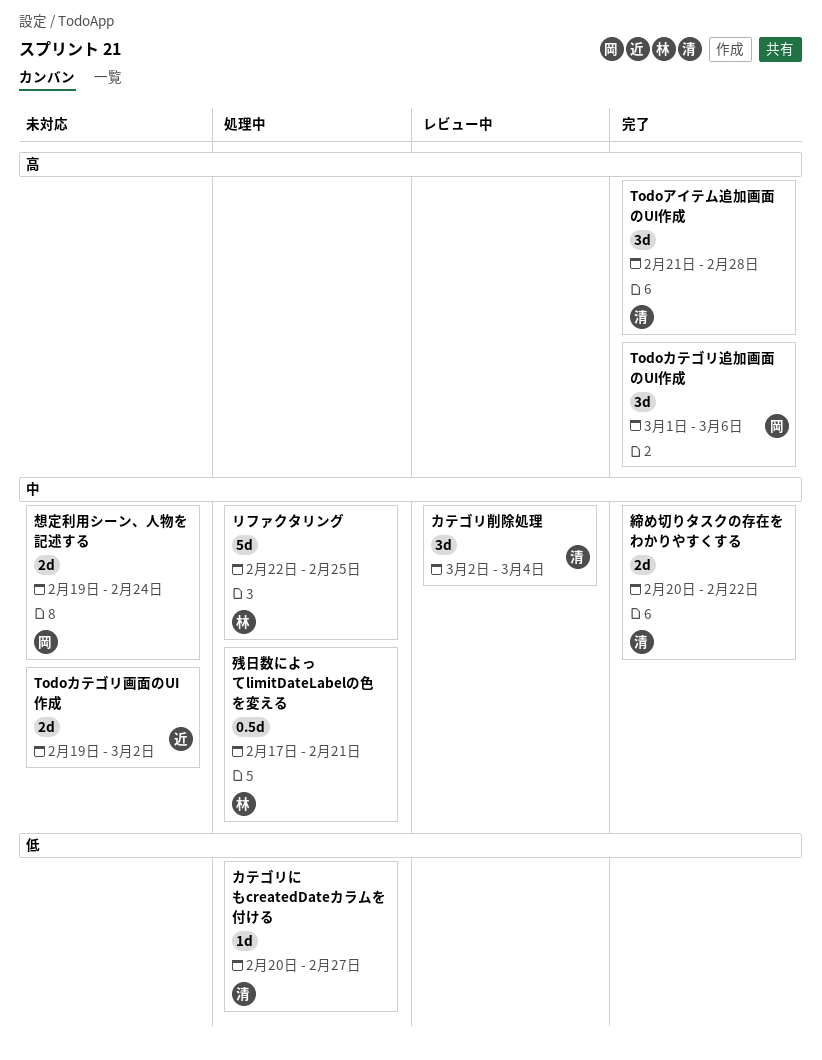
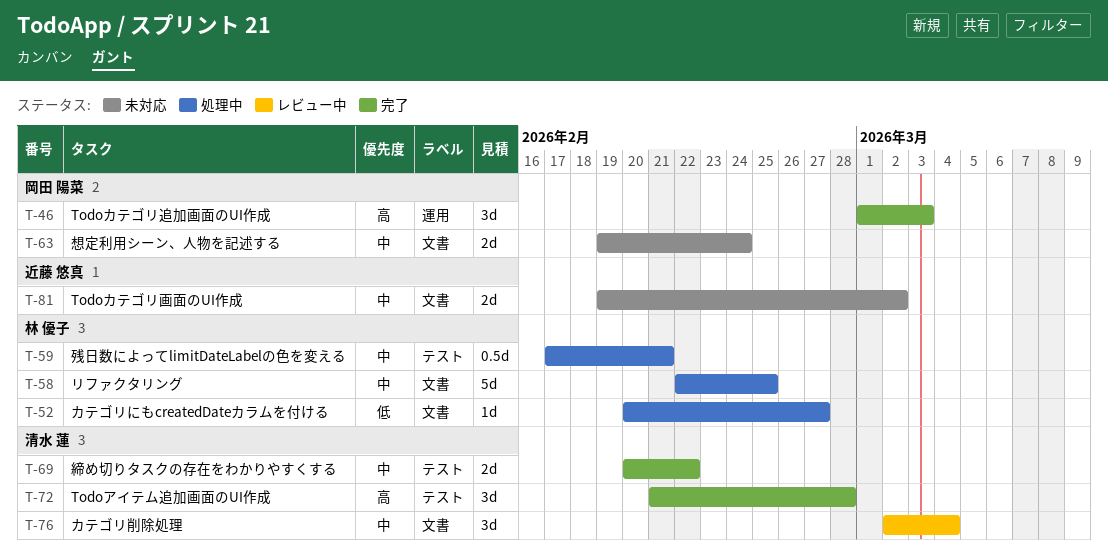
Todoカテゴリ追加画面のUI作成, due: Mar 6 -> Mar 3
カテゴリにもcreatedDateカラムを付ける, owner: 清水 蓮 -> 林 優子

